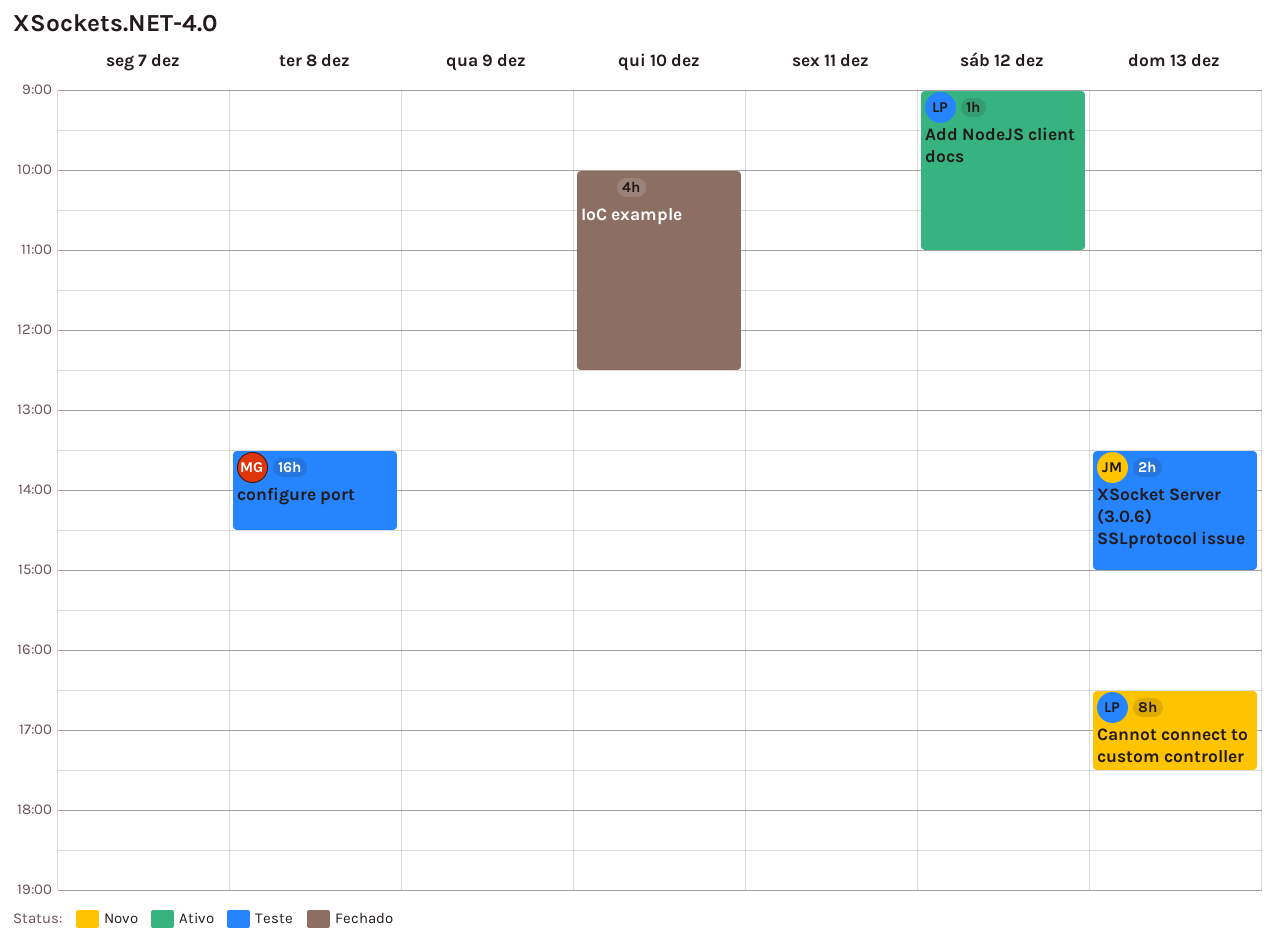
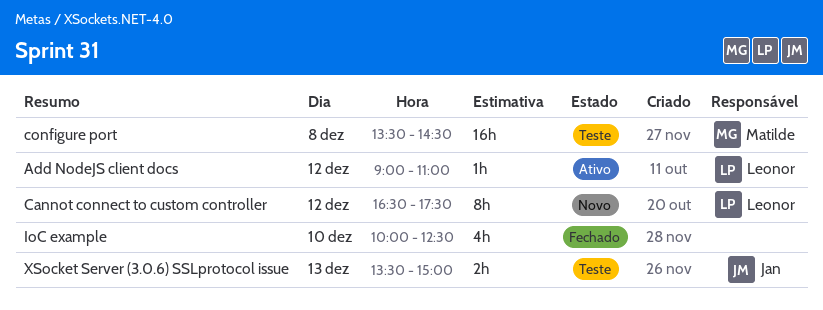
Cannot connect to custom controller, day: Dec 13 -> Dec 12

